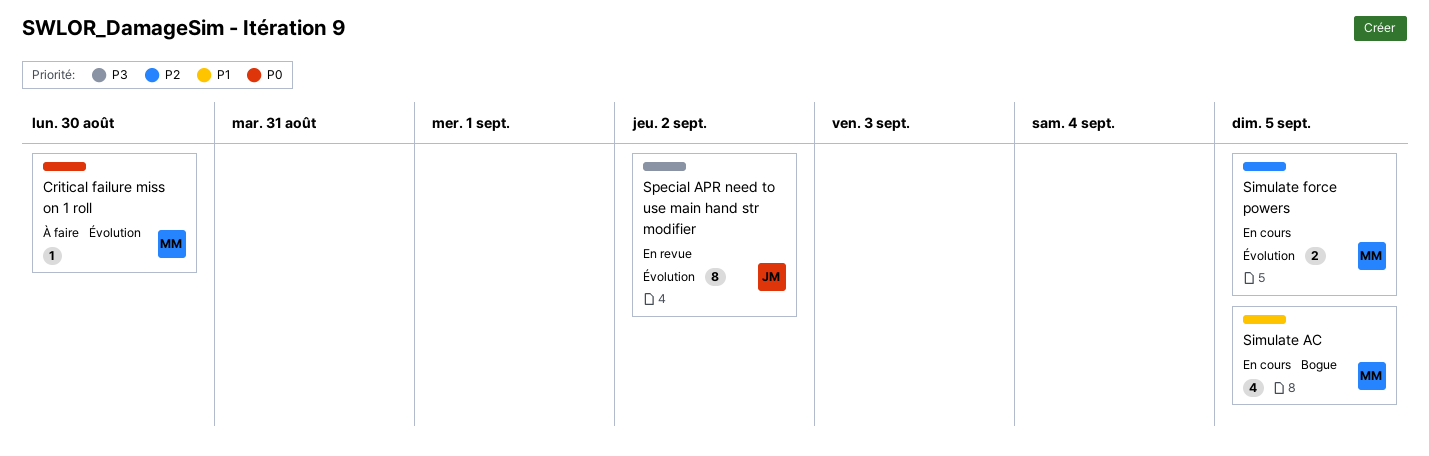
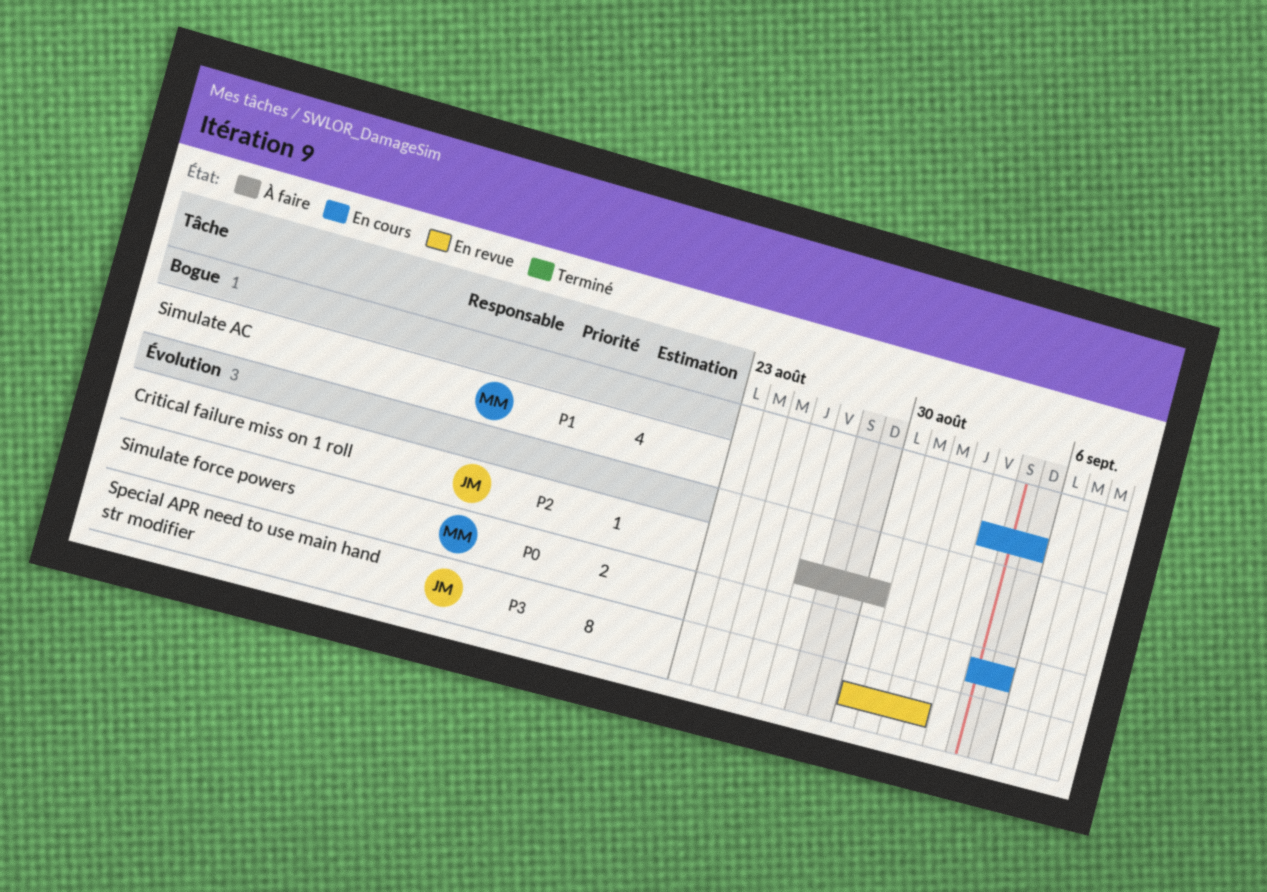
Critical failure miss on 1 roll, owner: MM -> JM
Critical failure miss on 1 roll, priority: P0 -> P2
Simulate force powers, priority: P2 -> P0

